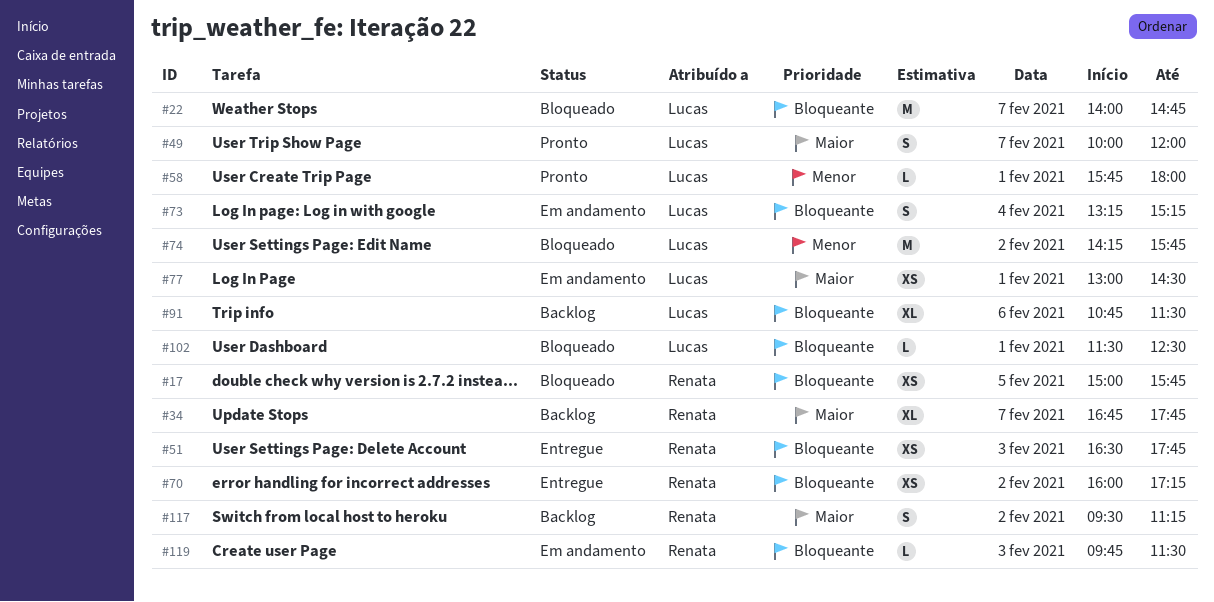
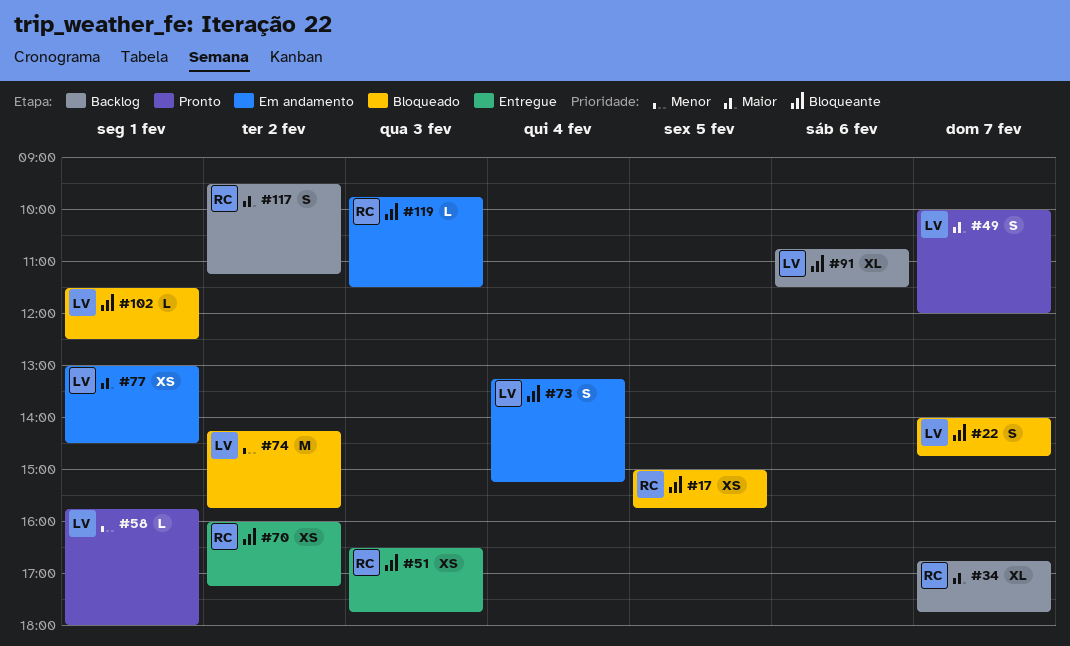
#22, estimate: M -> S

